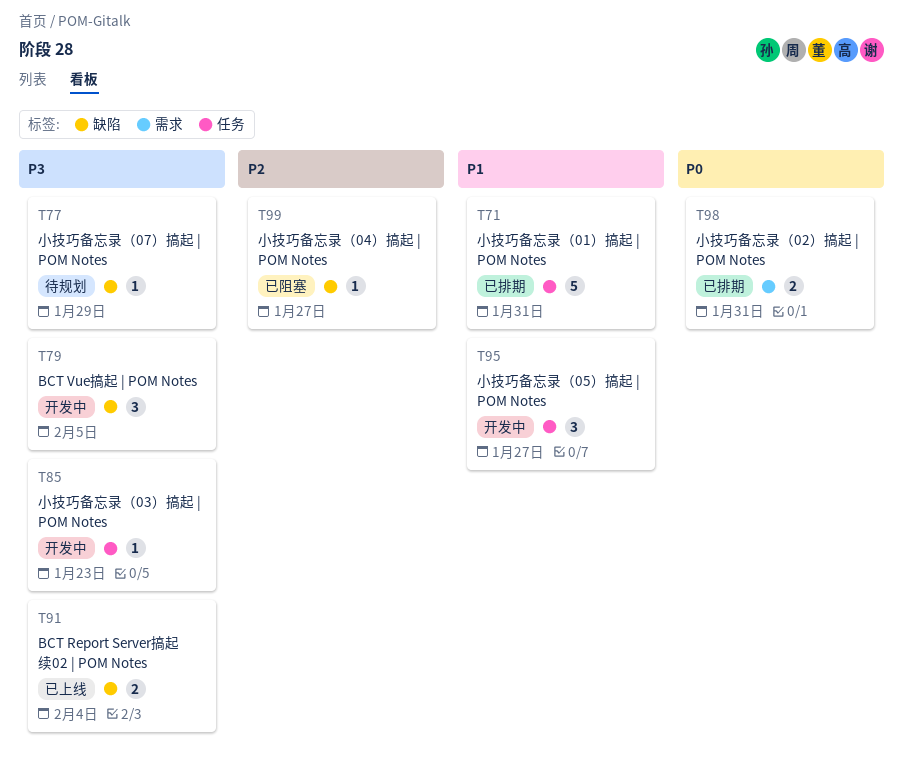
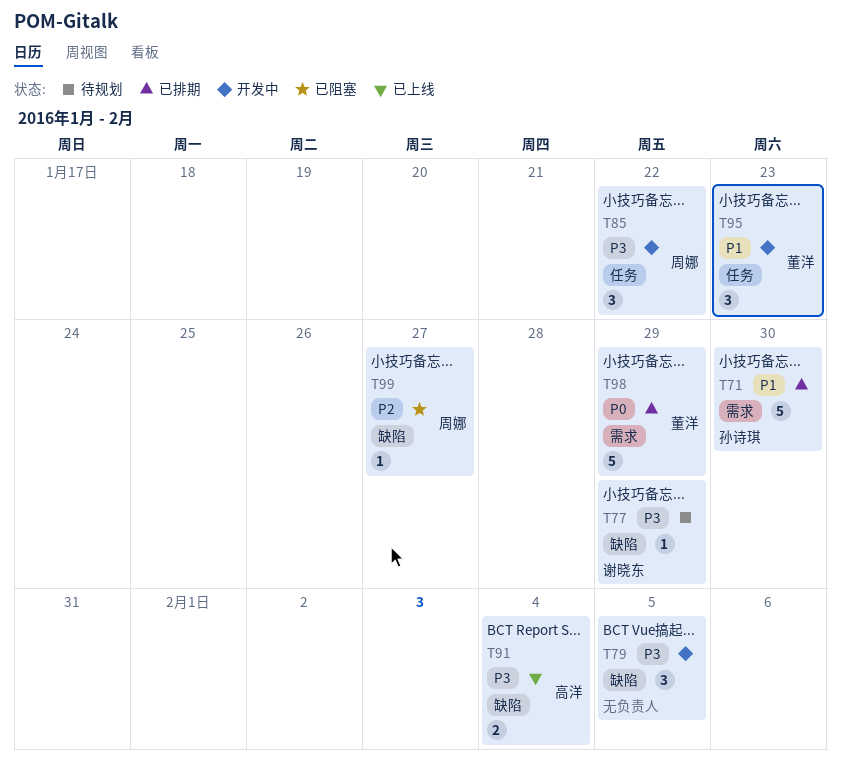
T71, label: 任务 -> 需求
T71, due: Jan 31 -> Jan 30
T85, estimate: 1 -> 3
T85, due: Jan 23 -> Jan 22
T95, due: Jan 27 -> Jan 23
T98, estimate: 2 -> 5
T98, due: Jan 31 -> Jan 29

